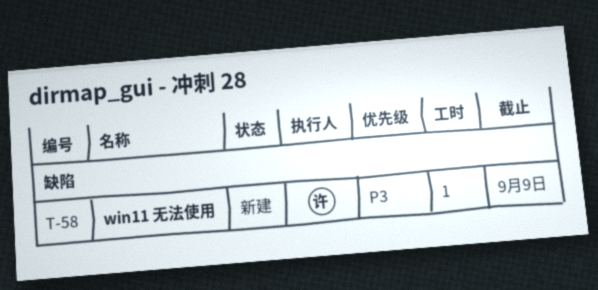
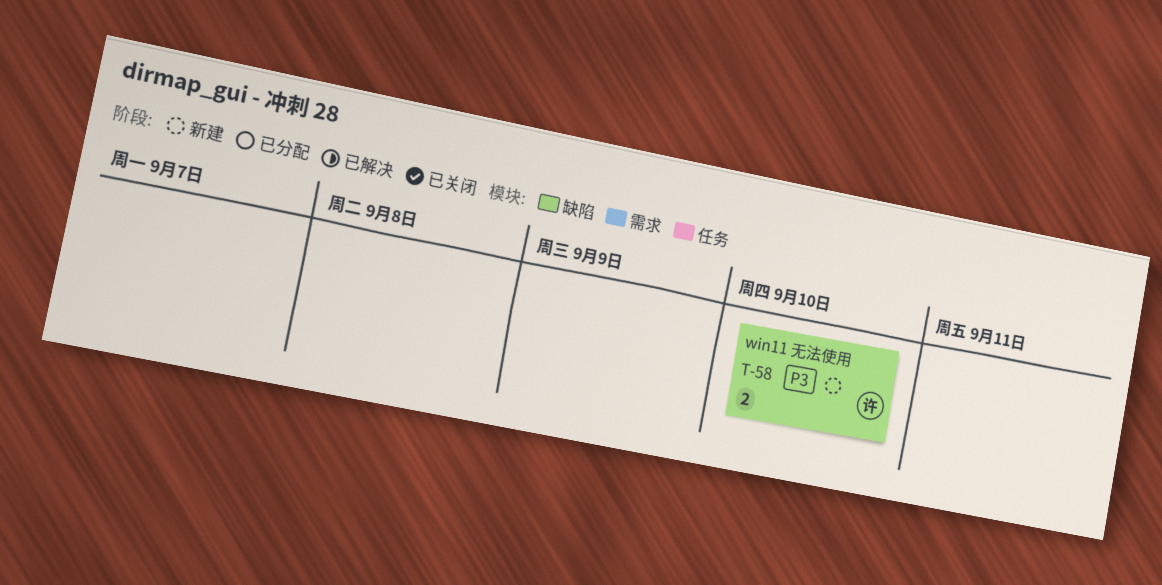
T-58, estimate: 1 -> 2
T-58, due: Sep 9 -> Sep 10

